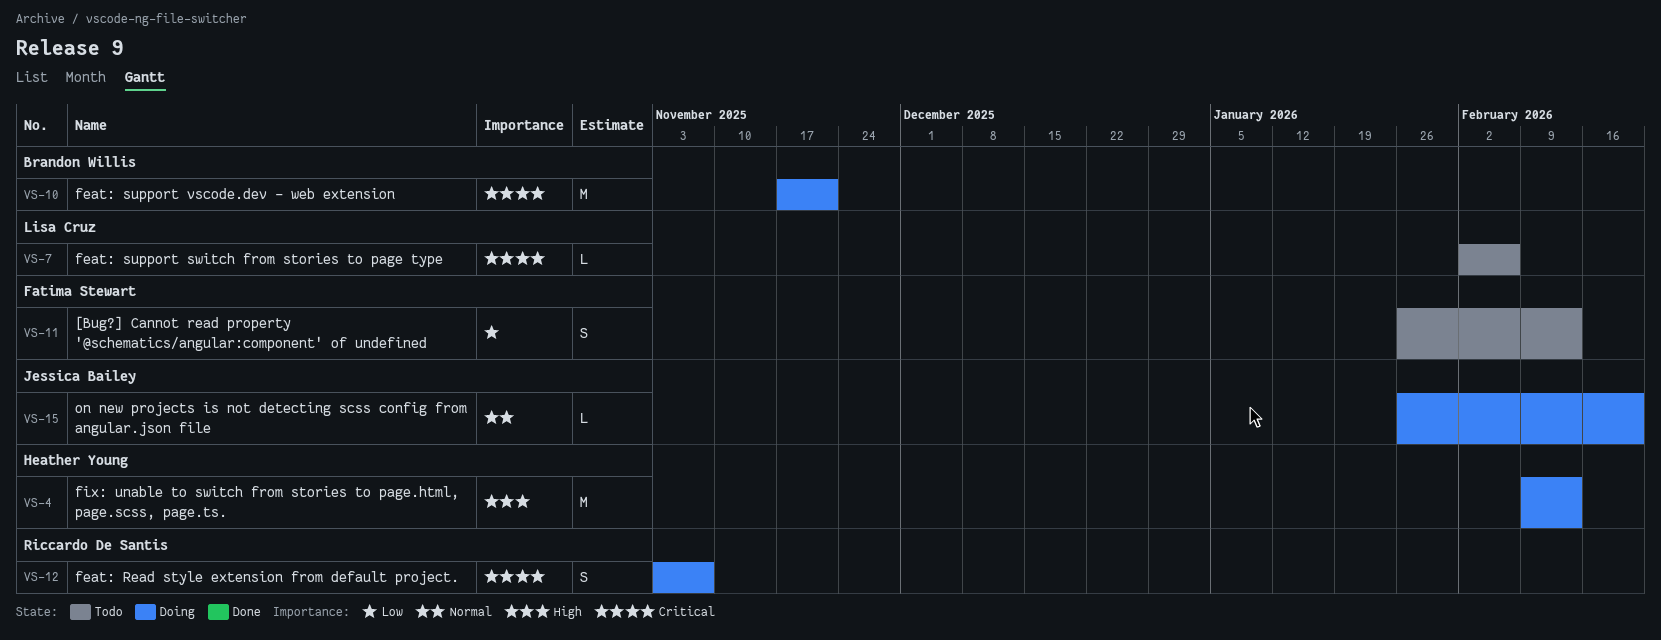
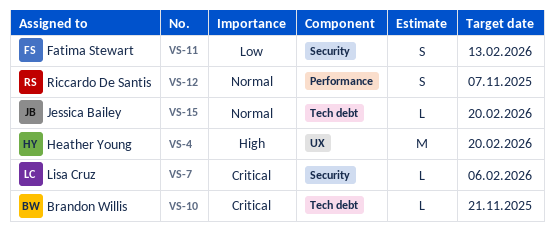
VS-4, due: Feb 13 -> Feb 20
VS-10, estimate: M -> L
VS-12, priority: Critical -> Normal

